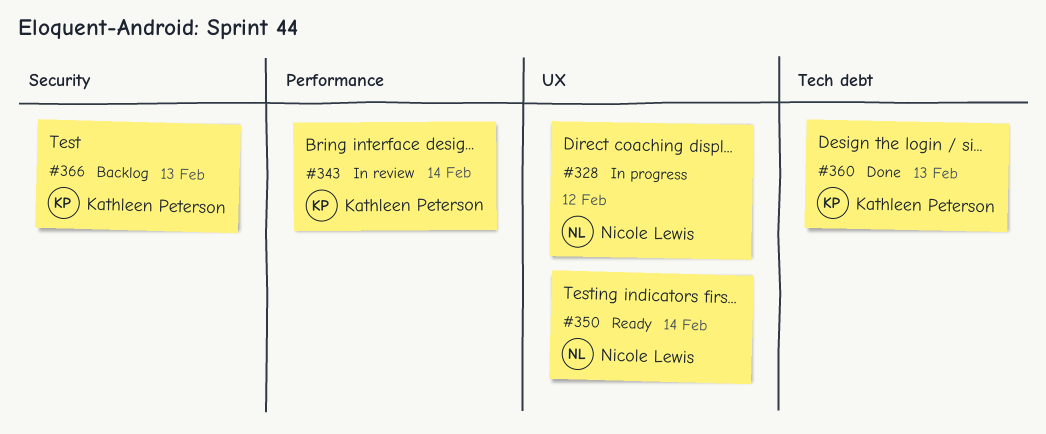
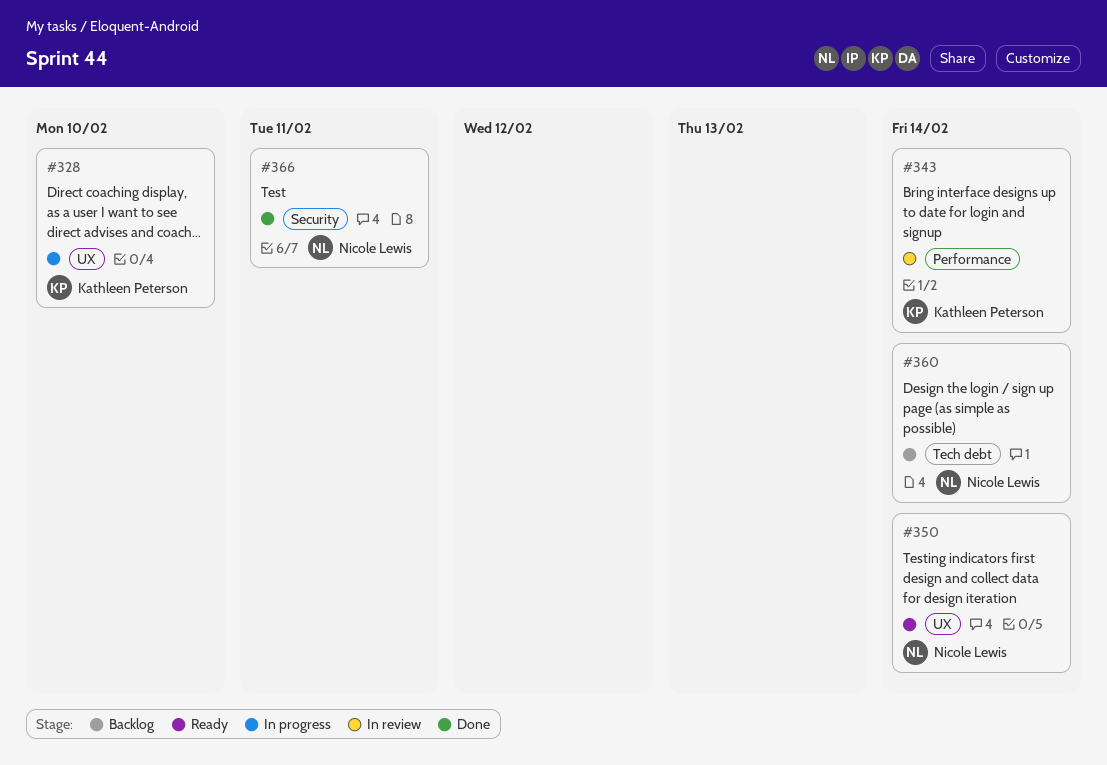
#328, owner: Nicole Lewis -> Kathleen Peterson
#328, due: Feb 12 -> Feb 10
#360, status: Done -> Backlog
#360, owner: Kathleen Peterson -> Nicole Lewis
#360, due: Feb 13 -> Feb 14
#366, status: Backlog -> Done
#366, owner: Kathleen Peterson -> Nicole Lewis
#366, due: Feb 13 -> Feb 11

